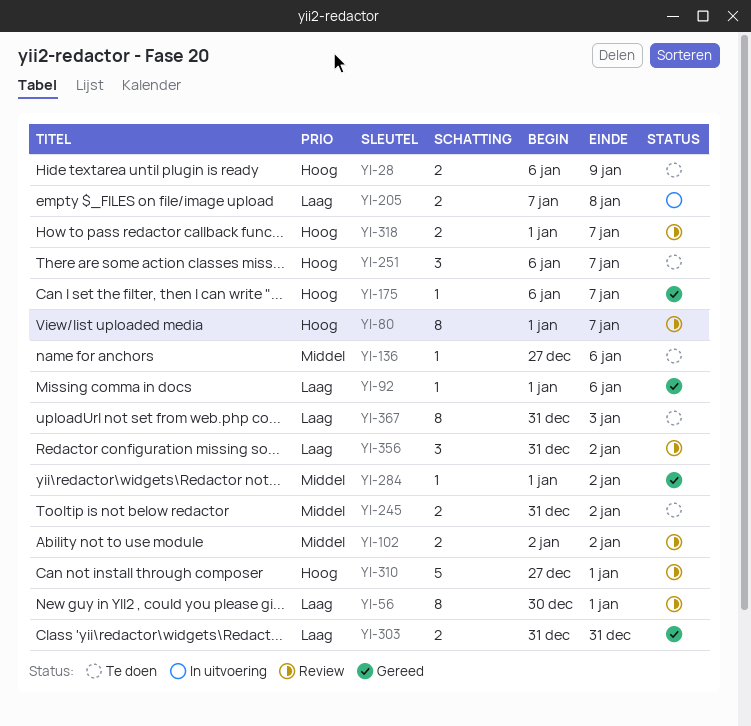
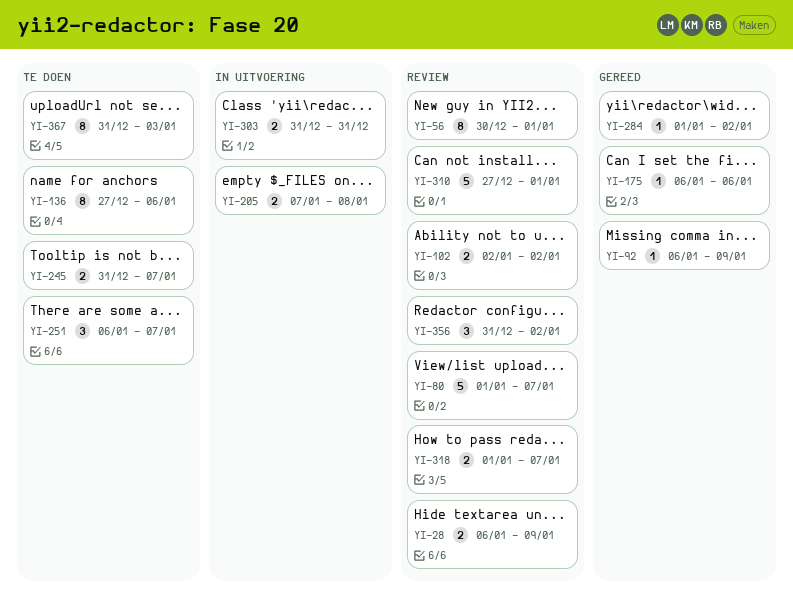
YI-28, status: Te doen -> Review
YI-80, estimate: 8 -> 5
YI-92, start: Jan 1 -> Jan 6
YI-92, due: Jan 6 -> Jan 9
YI-136, estimate: 1 -> 8
YI-175, due: Jan 7 -> Jan 6
YI-245, due: Jan 2 -> Jan 7
YI-303, status: Gereed -> In uitvoering

